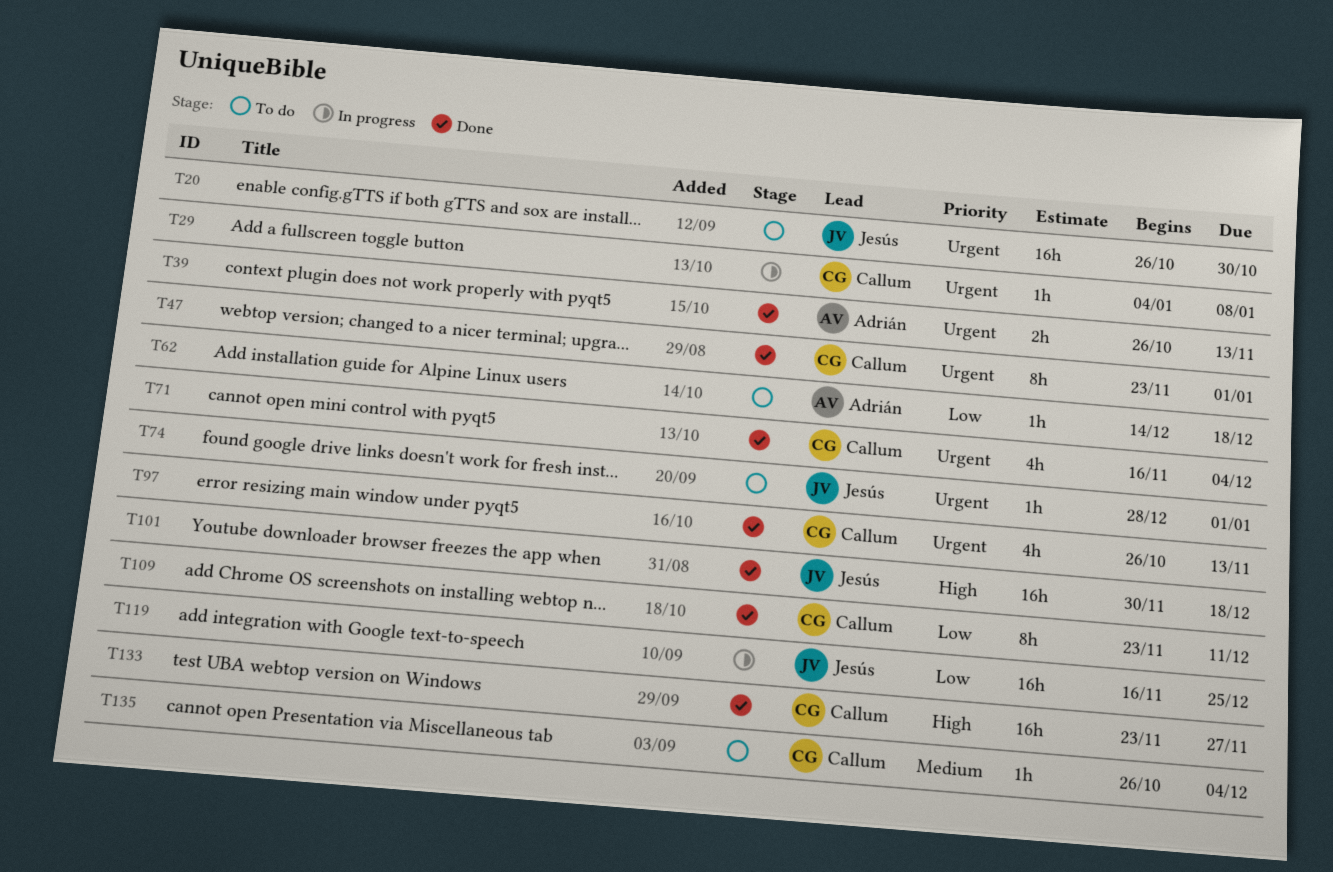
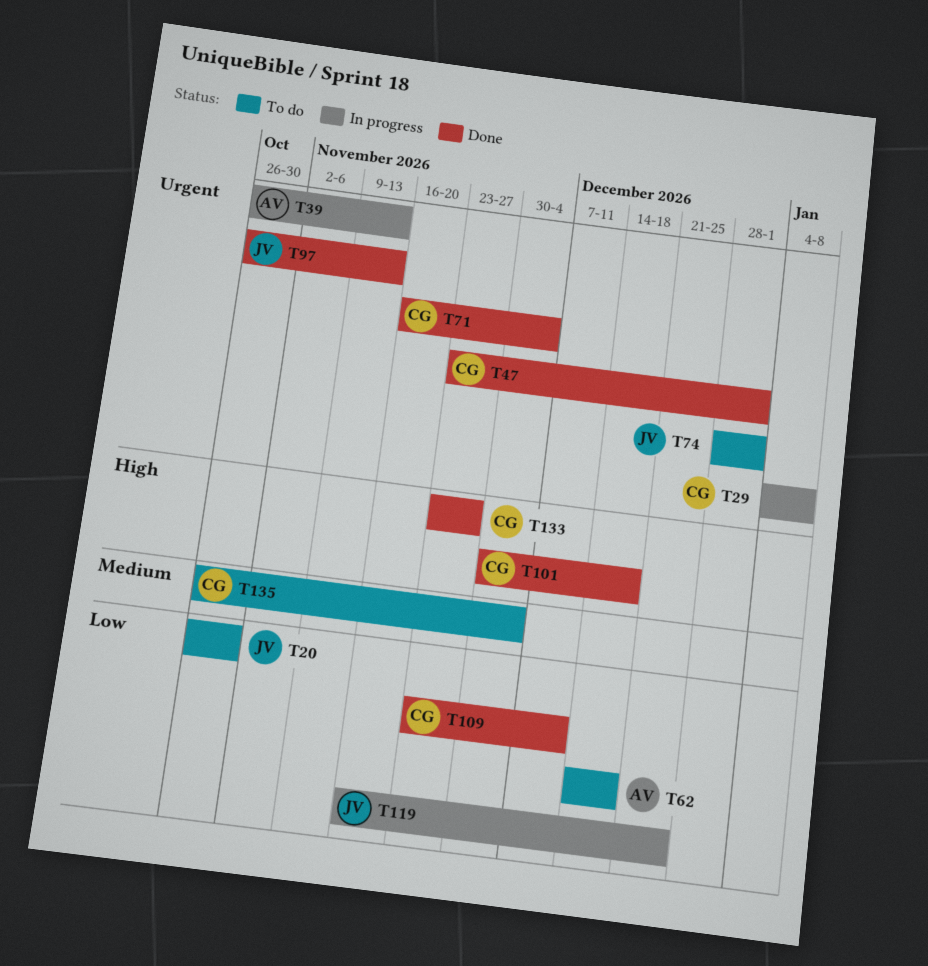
T20, priority: Urgent -> Low
T39, status: Done -> In progress
T97, owner: Callum -> Jesús
T101, owner: Jesús -> Callum

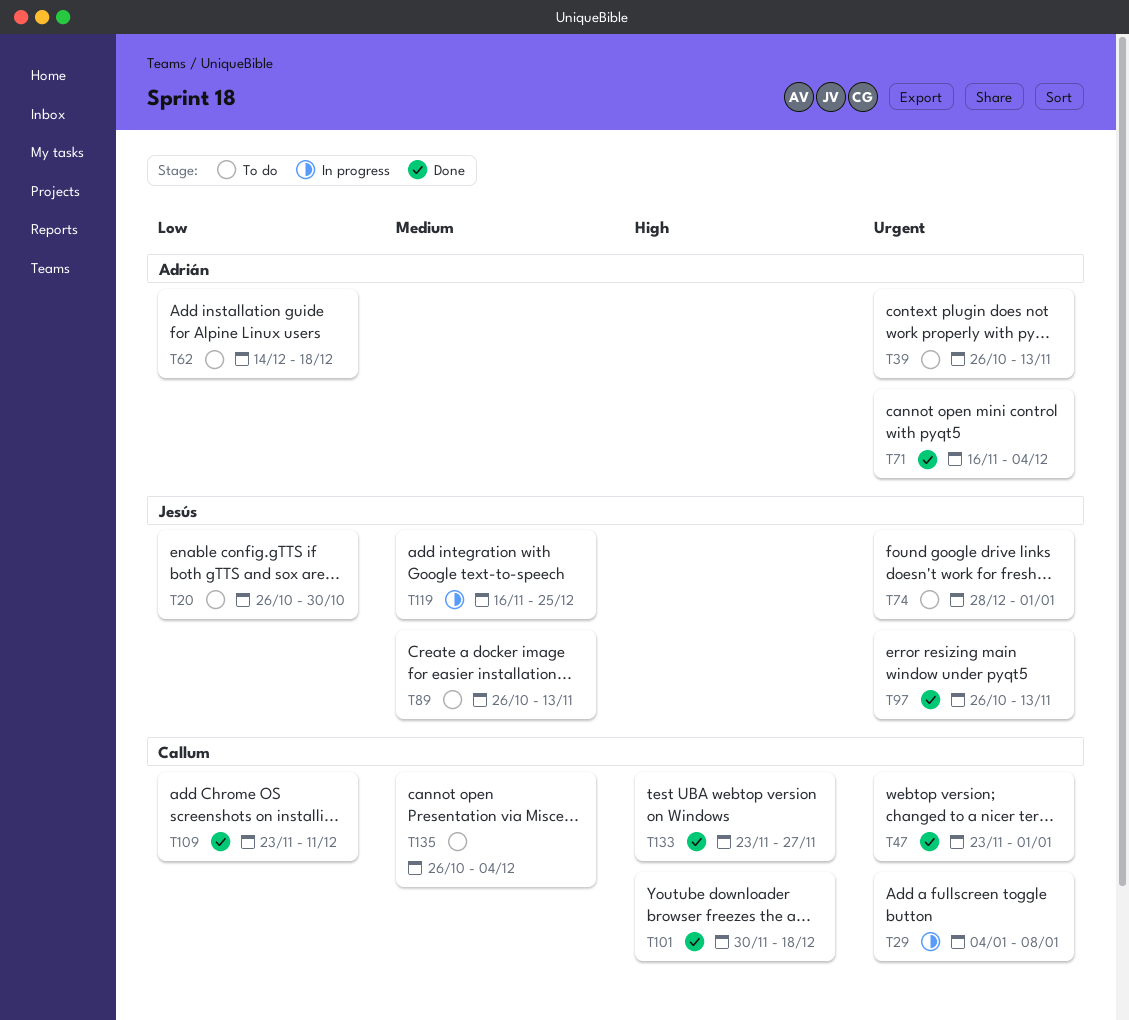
T39, status: In progress -> To do
T71, owner: Callum -> Adrián
T89: none -> present
T119, priority: Low -> Medium

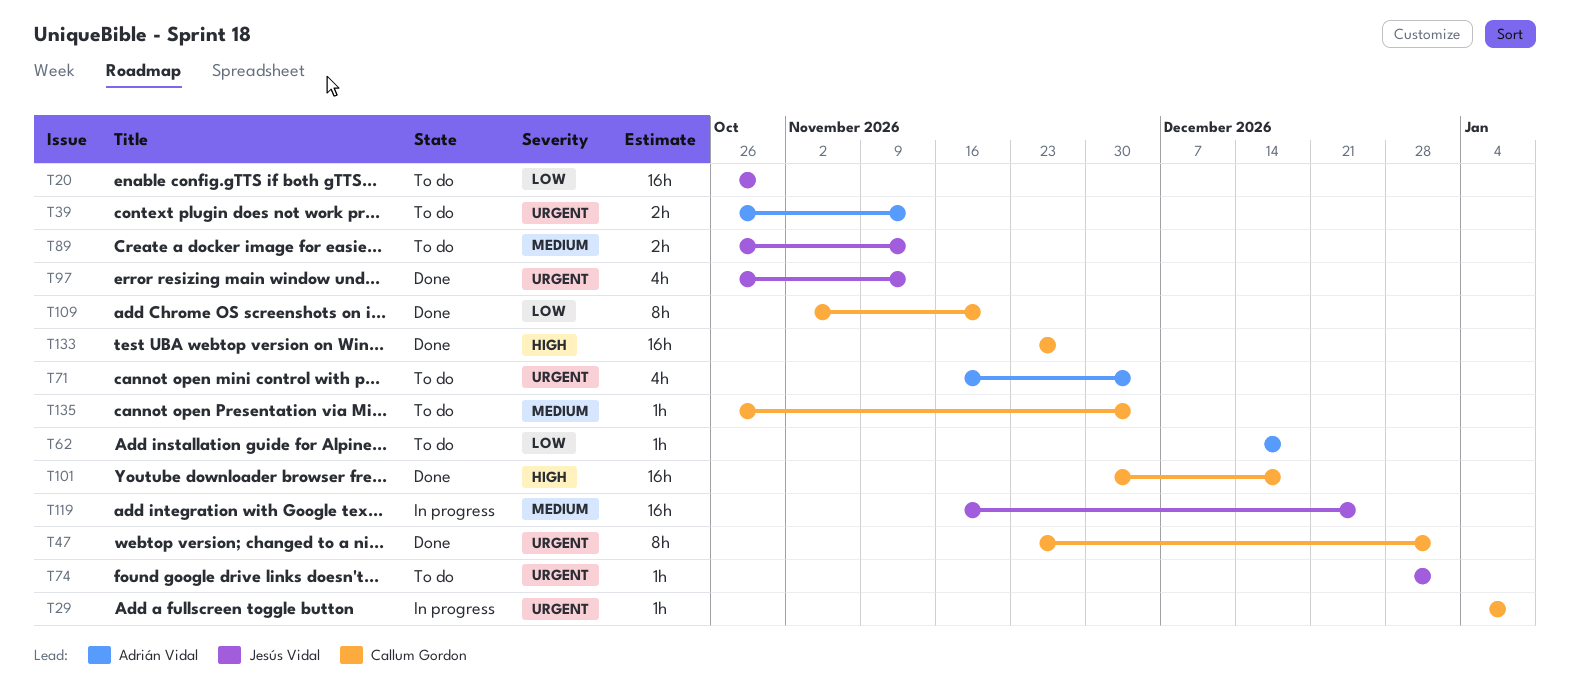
T71, status: Done -> To do
T109, start: Nov 23 -> Nov 2
T109, due: Dec 11 -> Nov 20

